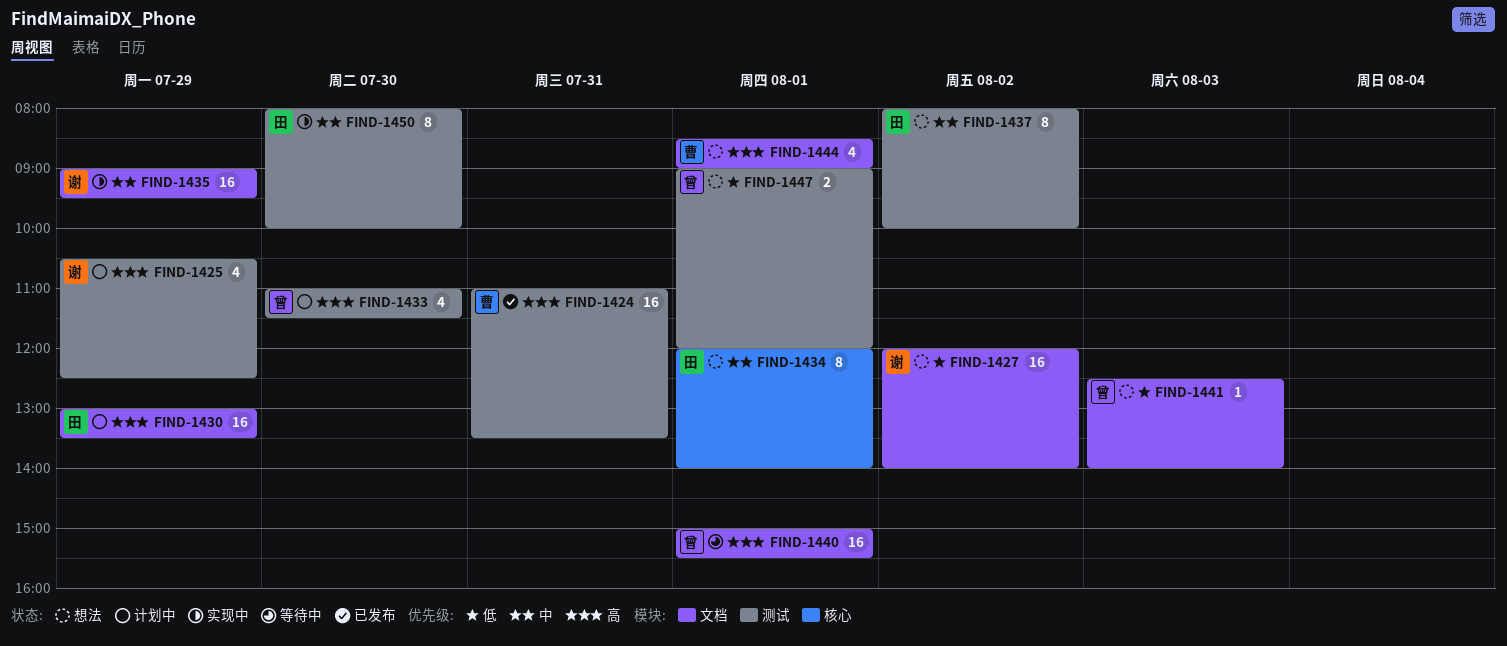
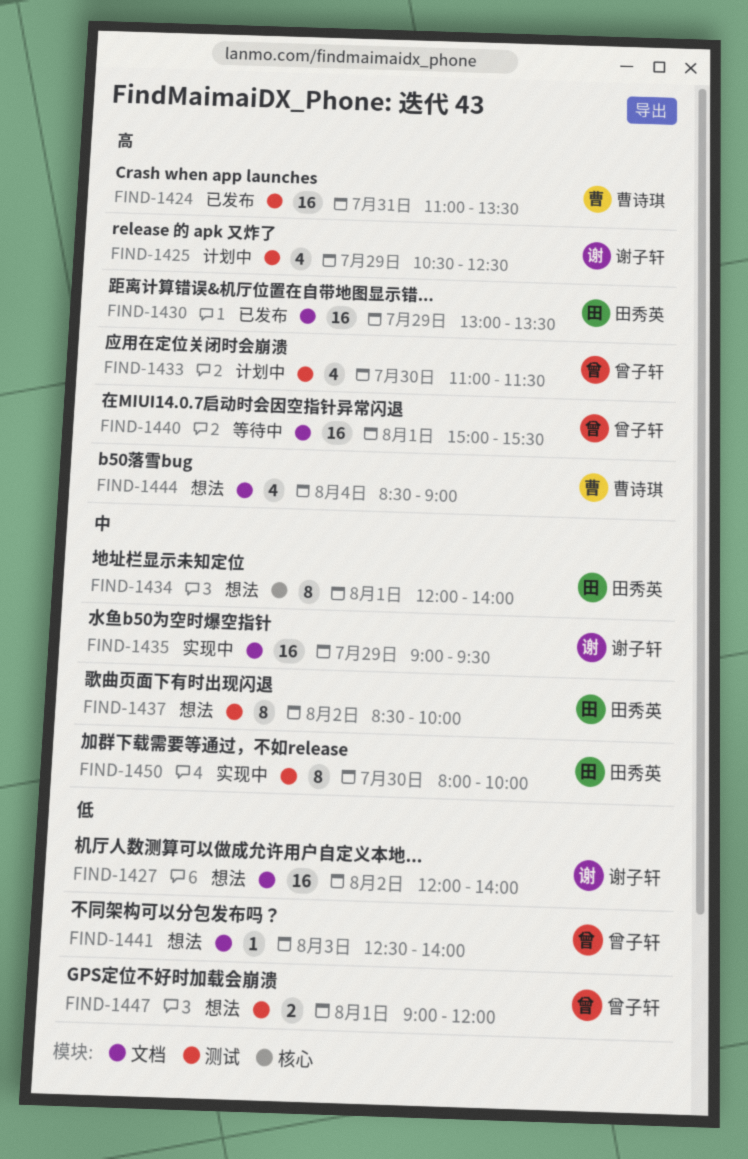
FIND-1430, status: 计划中 -> 已发布
FIND-1437, begins: 08:00 -> 08:30
FIND-1444, day: Aug 1 -> Aug 4

